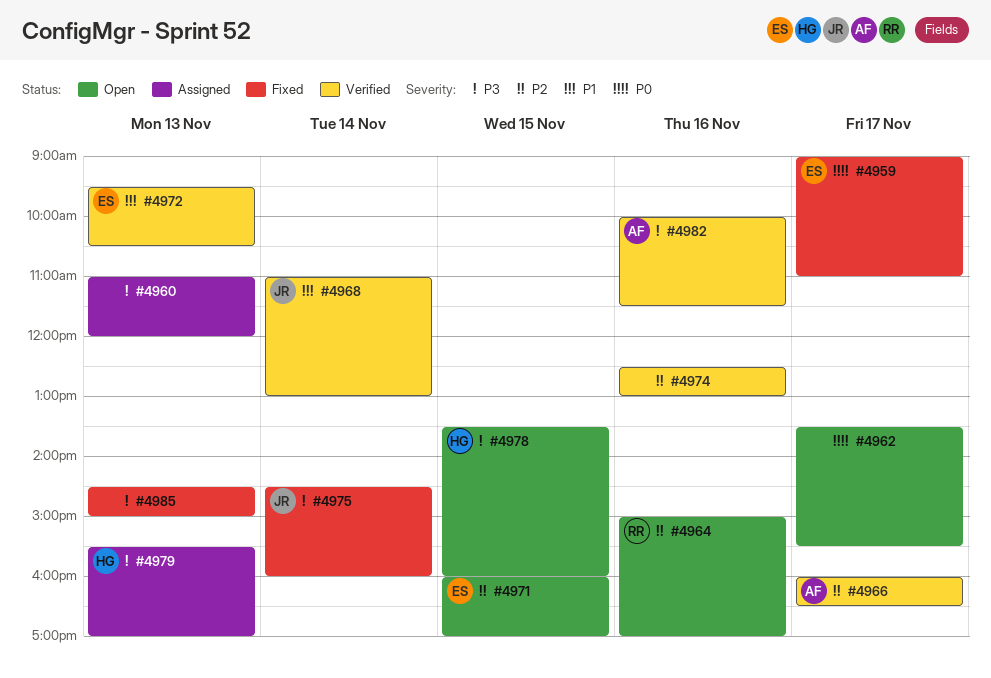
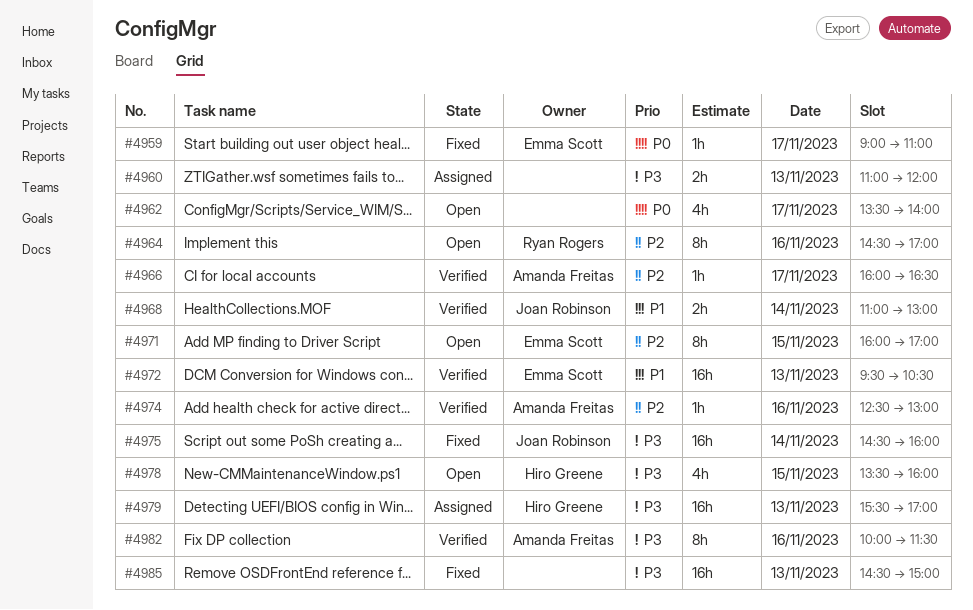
#4962, ends: 15:30 -> 14:00
#4964, begins: 15:00 -> 14:30
#4974, owner: none -> Amanda Freitas

